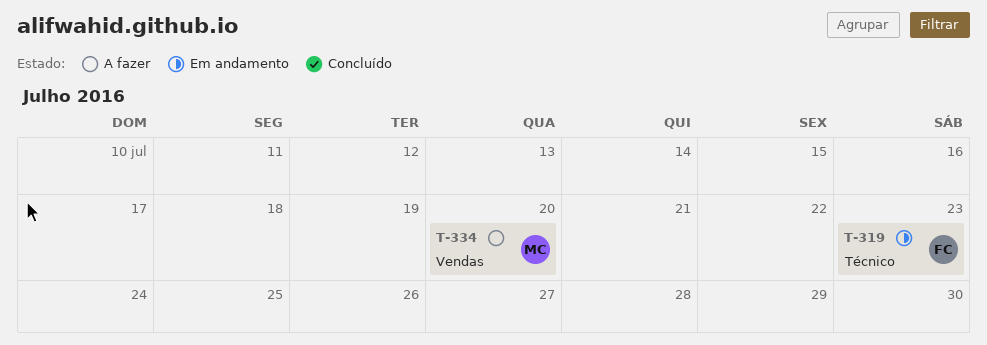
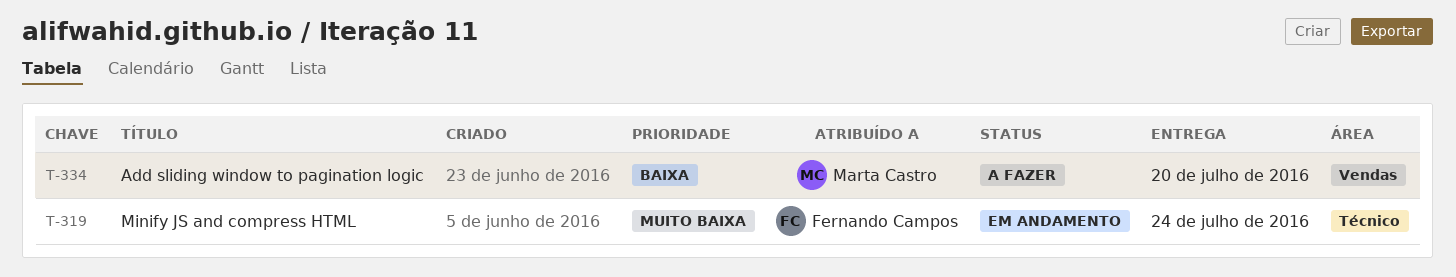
T-319, due: Jul 23 -> Jul 24

